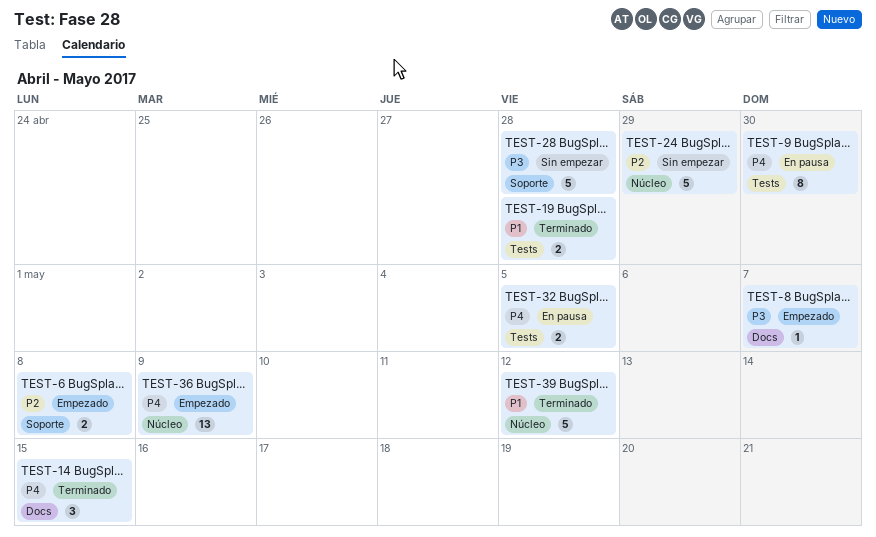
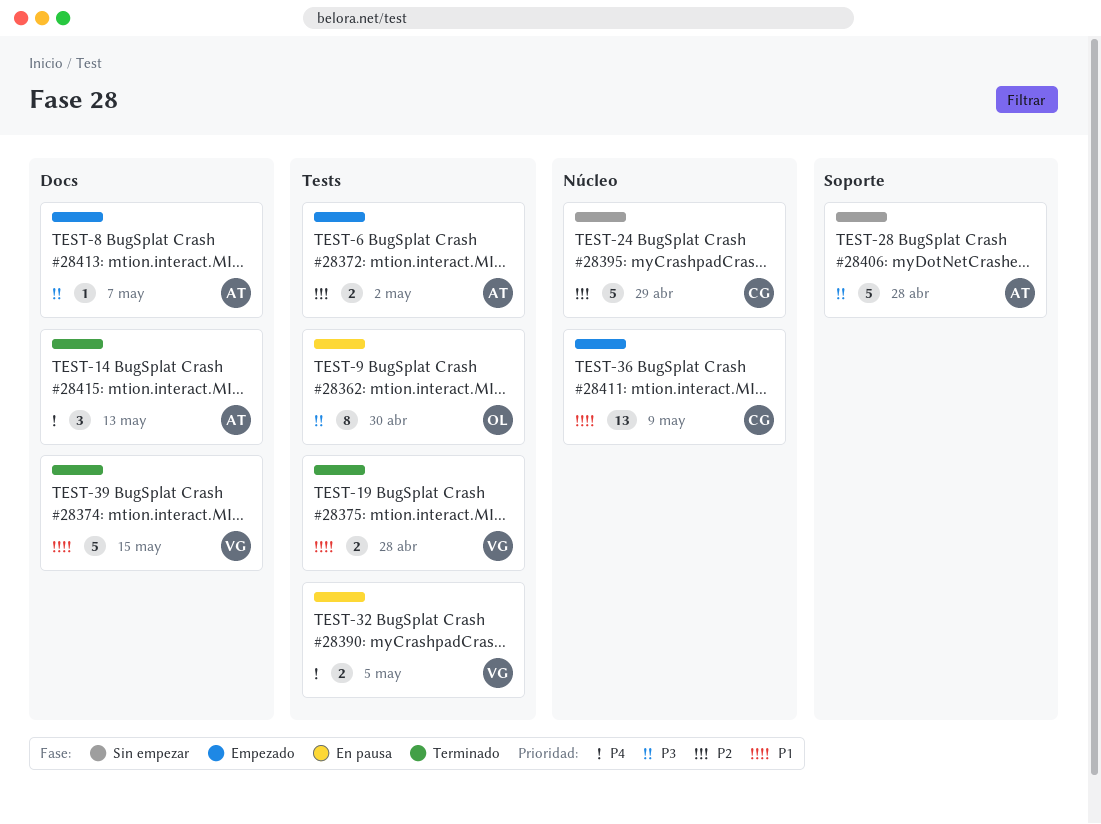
TEST-6, label: Soporte -> Tests
TEST-6, due: May 8 -> May 2
TEST-9, priority: P4 -> P3
TEST-14, due: May 15 -> May 13
TEST-36, priority: P4 -> P1
TEST-39, label: Núcleo -> Docs
TEST-39, due: May 12 -> May 15

